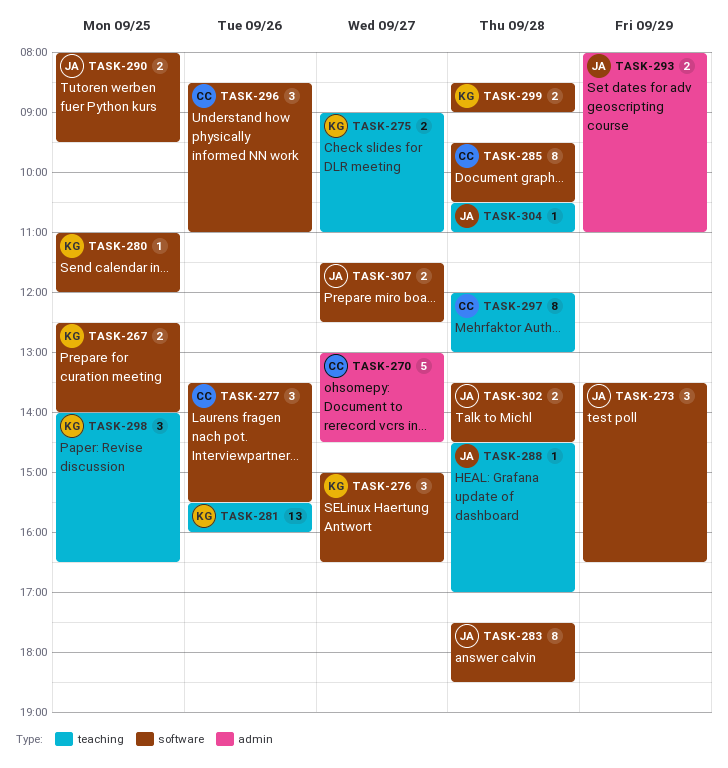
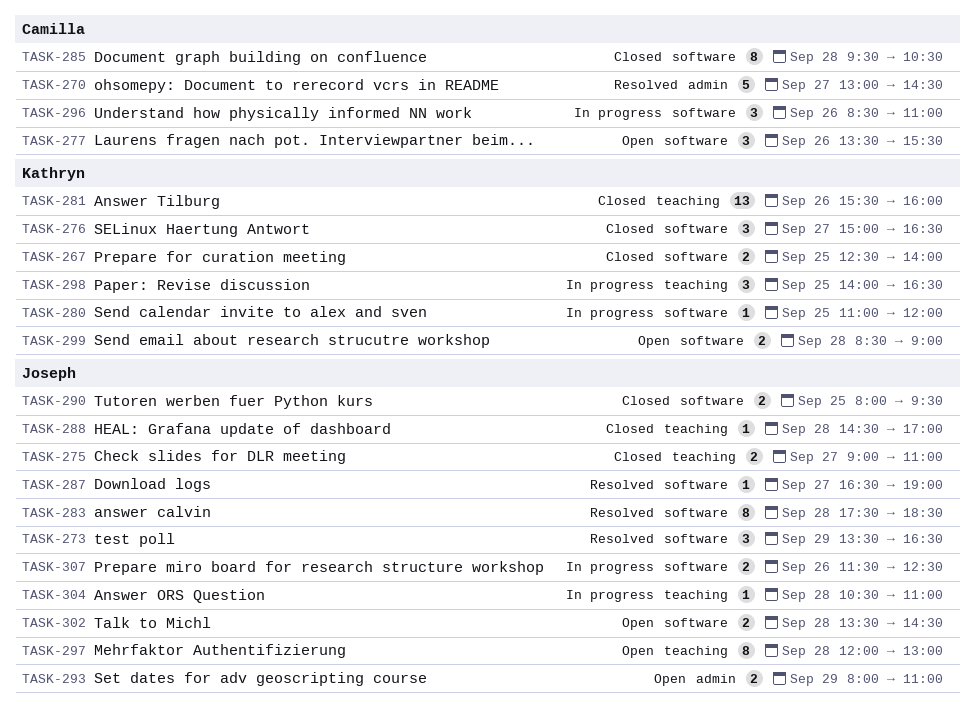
TASK-275, owner: Kathryn -> Joseph
TASK-287: none -> present
TASK-297, owner: Camilla -> Joseph
TASK-307, day: Sep 27 -> Sep 26

